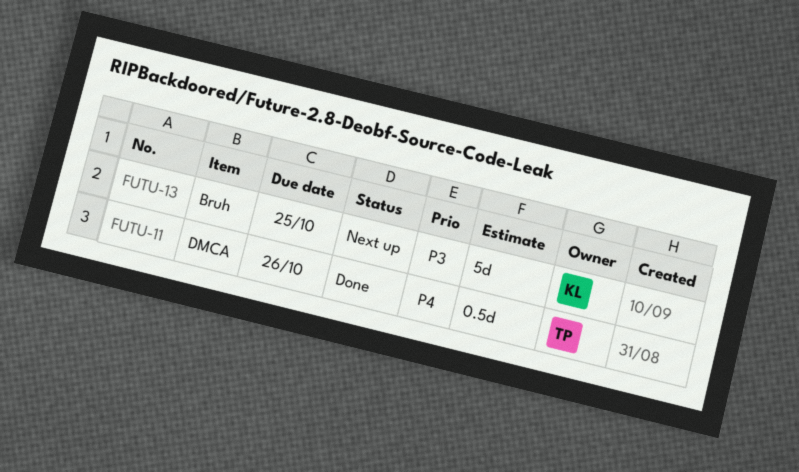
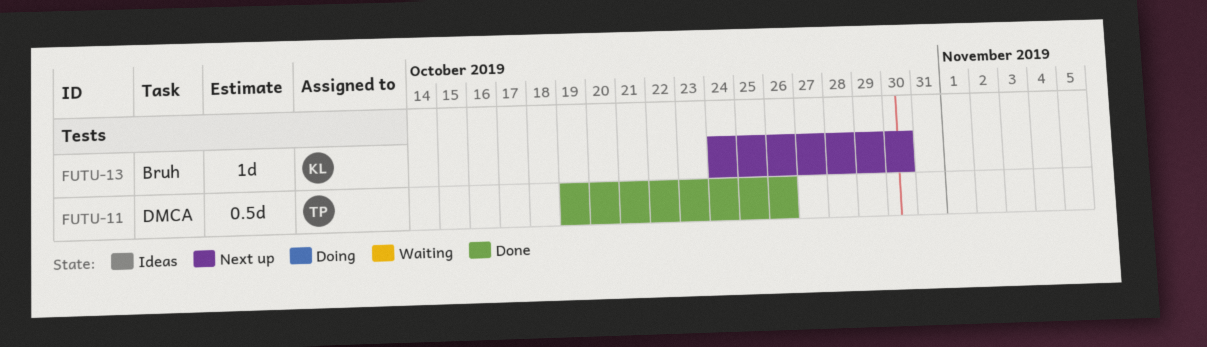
FUTU-13, estimate: 5d -> 1d
FUTU-13, due: Oct 25 -> Oct 30

